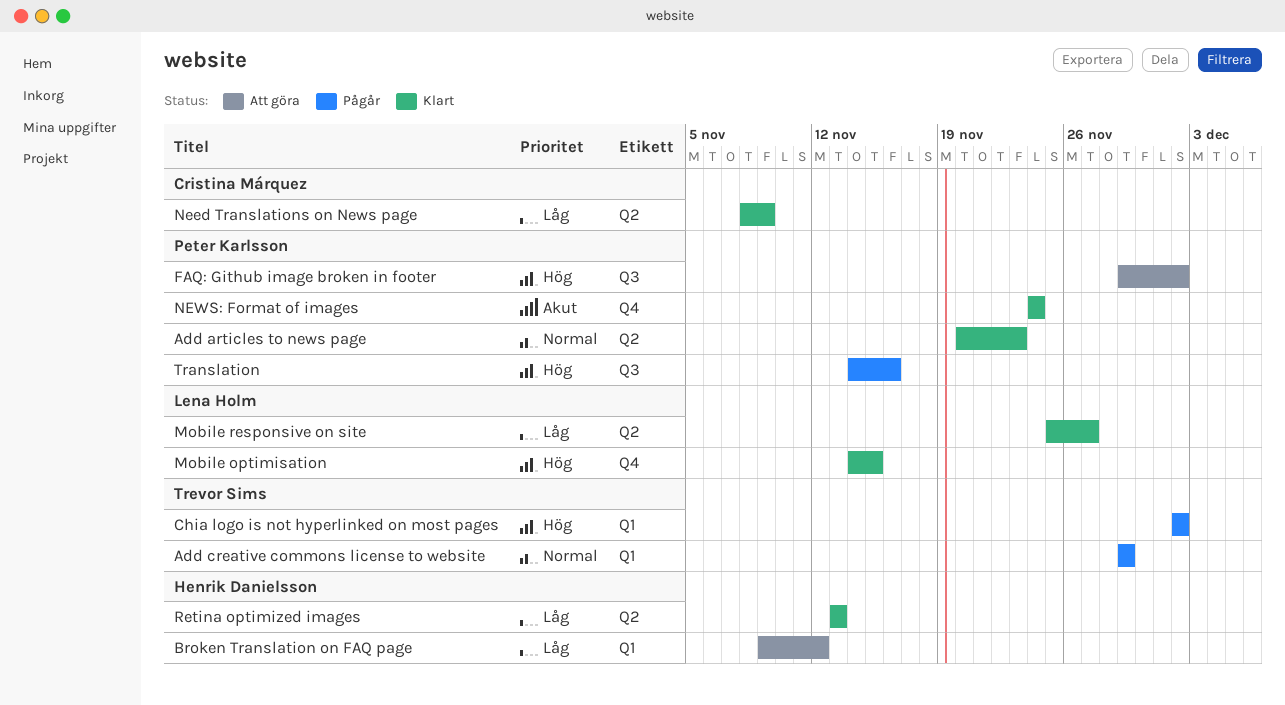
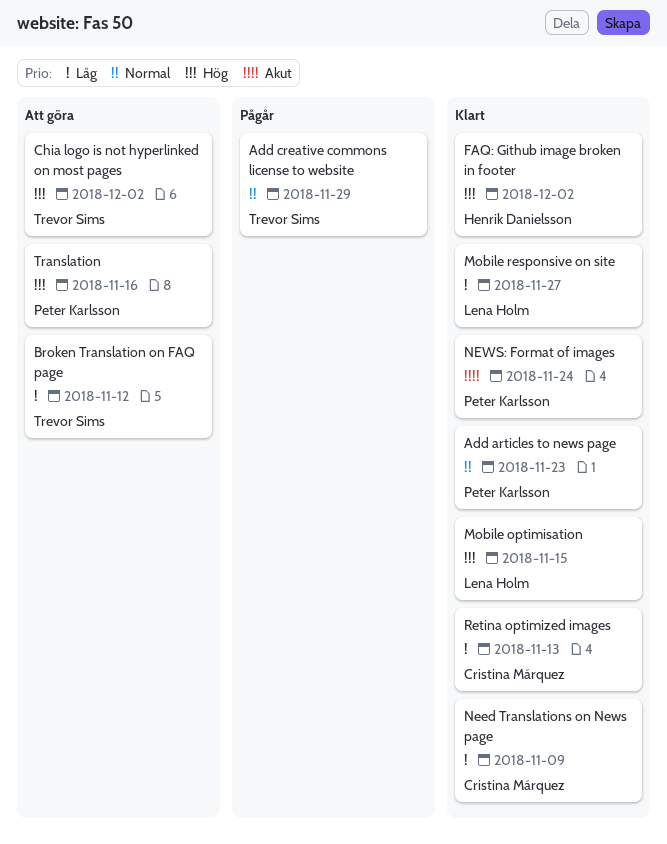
Broken Translation on FAQ page, owner: Henrik Danielsson -> Trevor Sims
Chia logo is not hyperlinked on most pages, status: Pågår -> Att göra
FAQ: Github image broken in footer, status: Att göra -> Klart
FAQ: Github image broken in footer, owner: Peter Karlsson -> Henrik Danielsson
Retina optimized images, owner: Henrik Danielsson -> Cristina Márquez
Translation, status: Pågår -> Att göra

